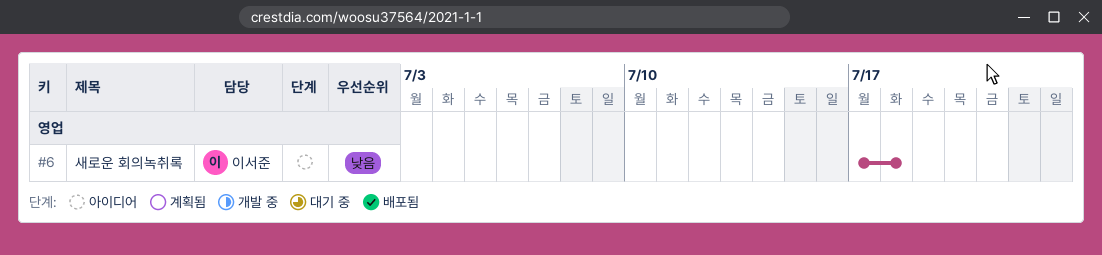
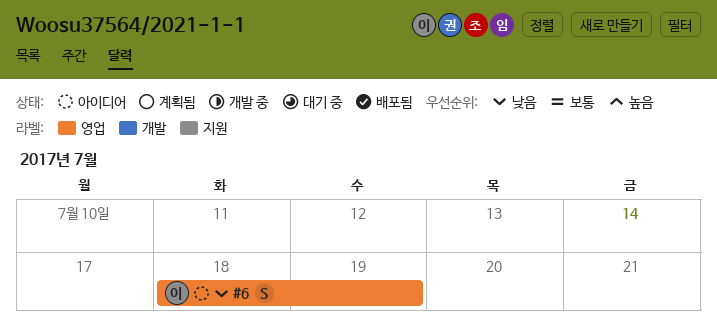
#6, start: Jul 17 -> Jul 18
#6, due: Jul 18 -> Jul 19

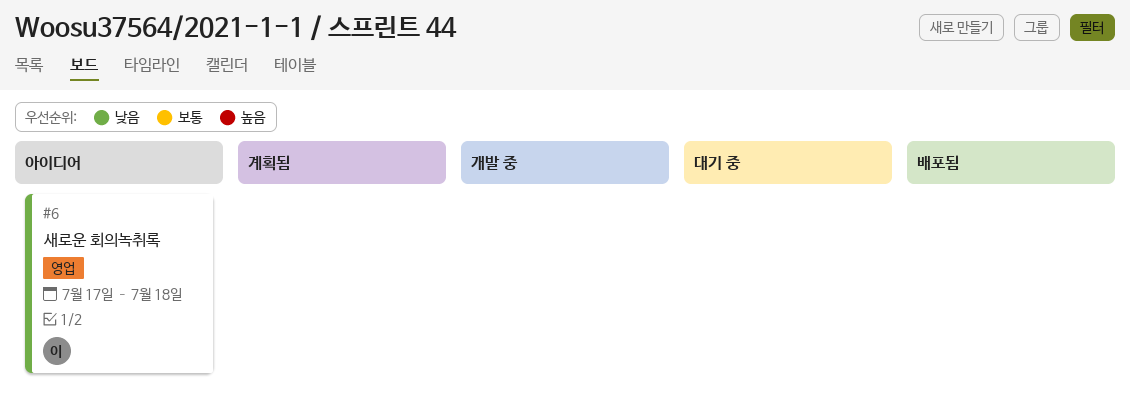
#6, start: Jul 18 -> Jul 17
#6, due: Jul 19 -> Jul 18

